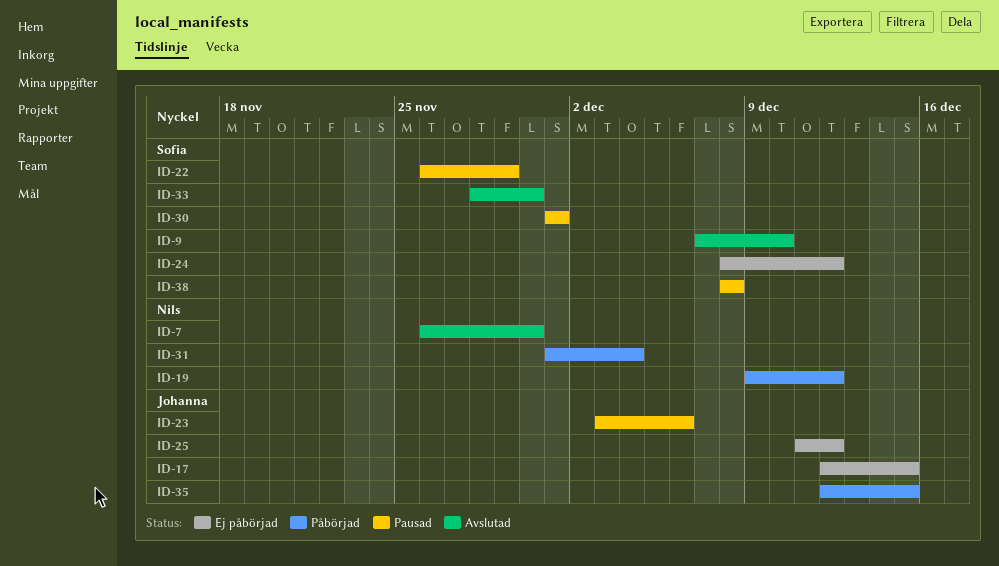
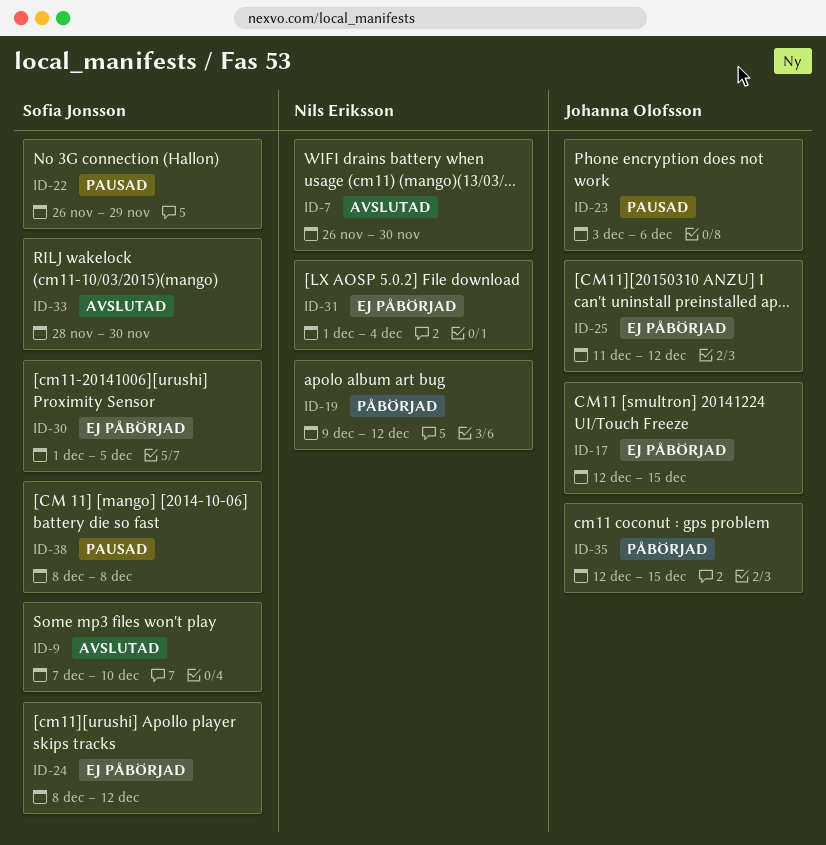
ID-30, status: Pausad -> Ej påbörjad
ID-30, due: Dec 1 -> Dec 5
ID-31, status: Påbörjad -> Ej påbörjad

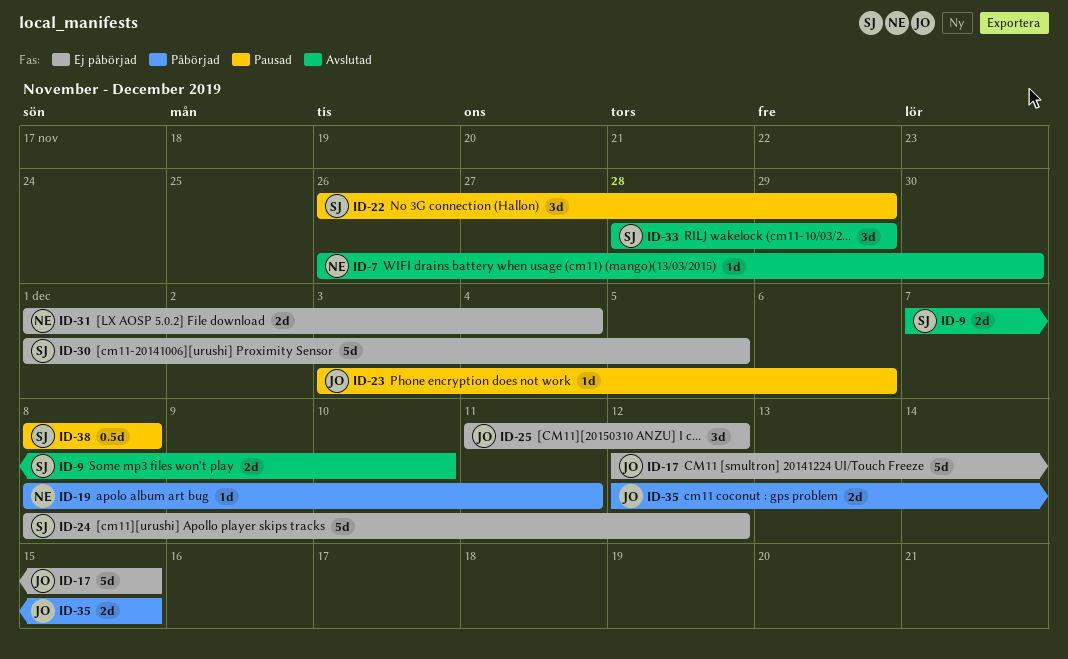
ID-19, start: Dec 9 -> Dec 8
ID-19, due: Dec 12 -> Dec 11
ID-33, due: Nov 30 -> Nov 29

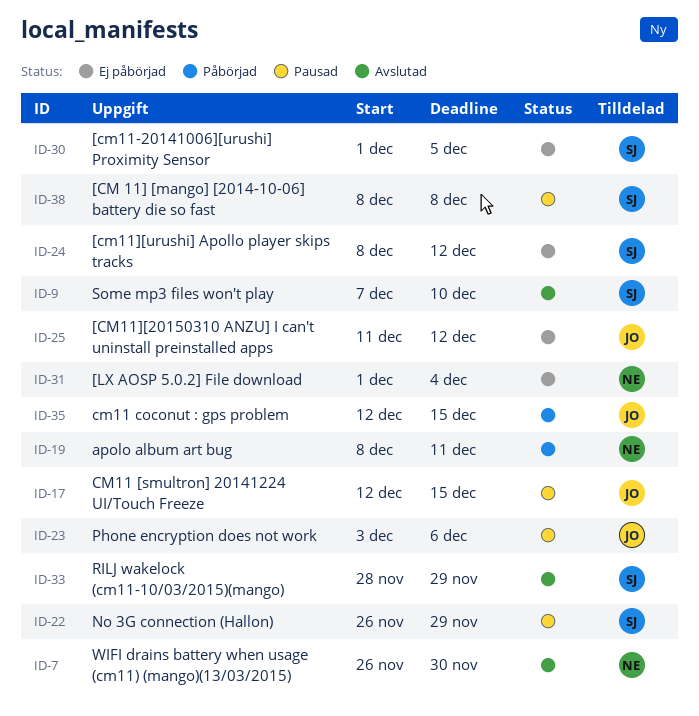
ID-17, status: Ej påbörjad -> Pausad

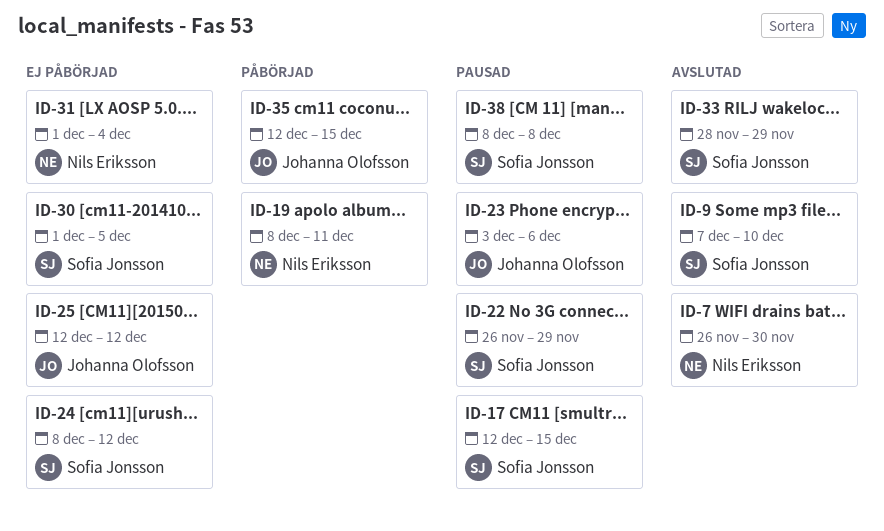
ID-17, owner: Johanna Olofsson -> Sofia Jonsson
ID-25, start: Dec 11 -> Dec 12

